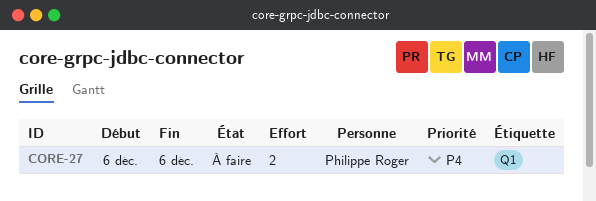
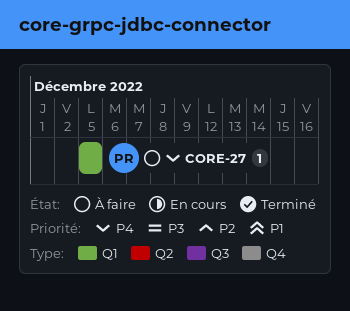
CORE-27, estimate: 2 -> 1
CORE-27, start: Dec 6 -> Dec 5
CORE-27, due: Dec 6 -> Dec 5

